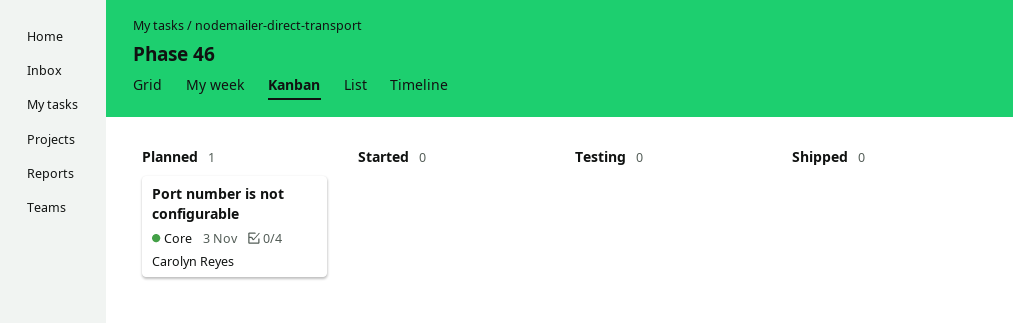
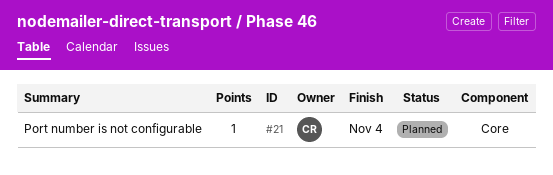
Port number is not configurable, due: Nov 3 -> Nov 4

